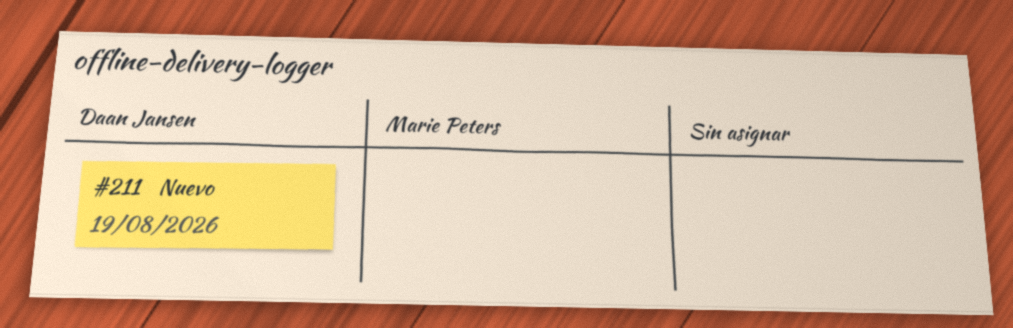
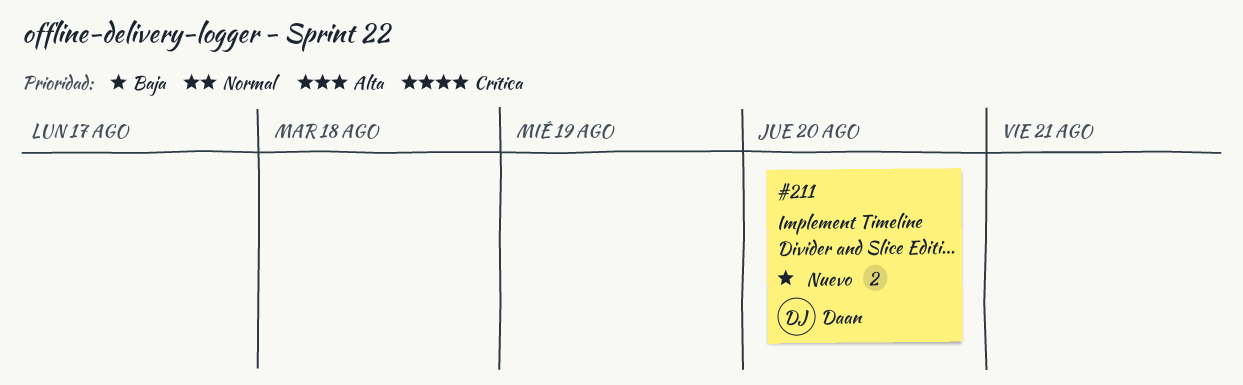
#211, due: Aug 19 -> Aug 20

